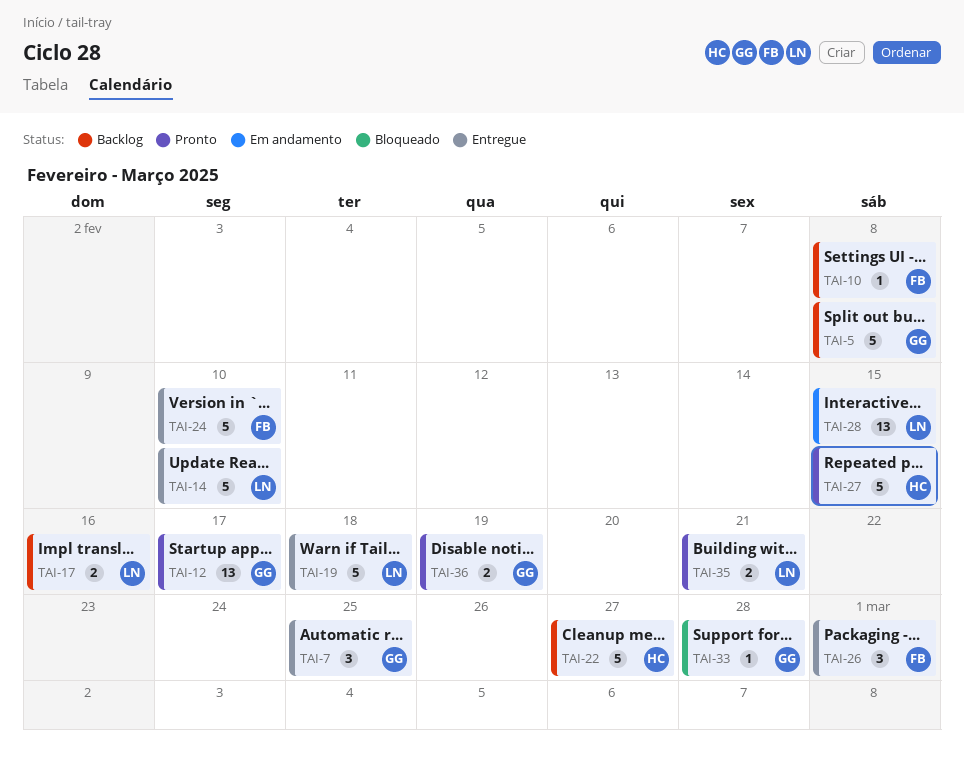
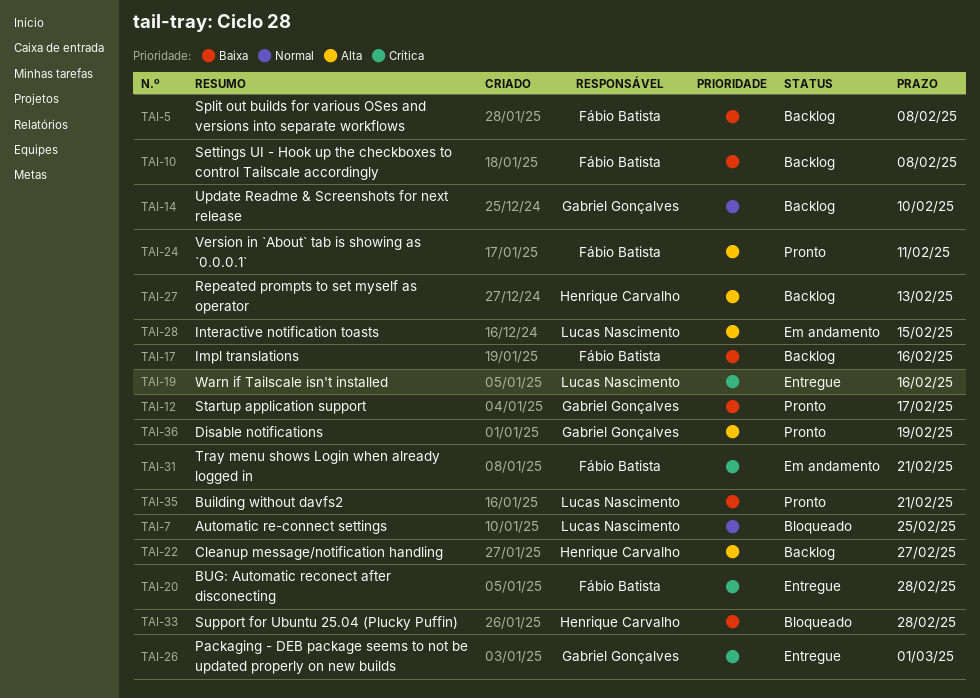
TAI-5, owner: Gabriel Gonçalves -> Fábio Batista
TAI-7, status: Entregue -> Bloqueado
TAI-7, owner: Gabriel Gonçalves -> Lucas Nascimento
TAI-14, status: Entregue -> Backlog
TAI-14, owner: Lucas Nascimento -> Gabriel Gonçalves
TAI-17, owner: Lucas Nascimento -> Fábio Batista
TAI-19, due: Feb 18 -> Feb 16
TAI-20: none -> present
TAI-24, status: Entregue -> Pronto
TAI-24, due: Feb 10 -> Feb 11
TAI-26, owner: Fábio Batista -> Gabriel Gonçalves
TAI-27, status: Pronto -> Backlog
TAI-27, due: Feb 15 -> Feb 13
TAI-31: none -> present
TAI-33, owner: Gabriel Gonçalves -> Henrique Carvalho

